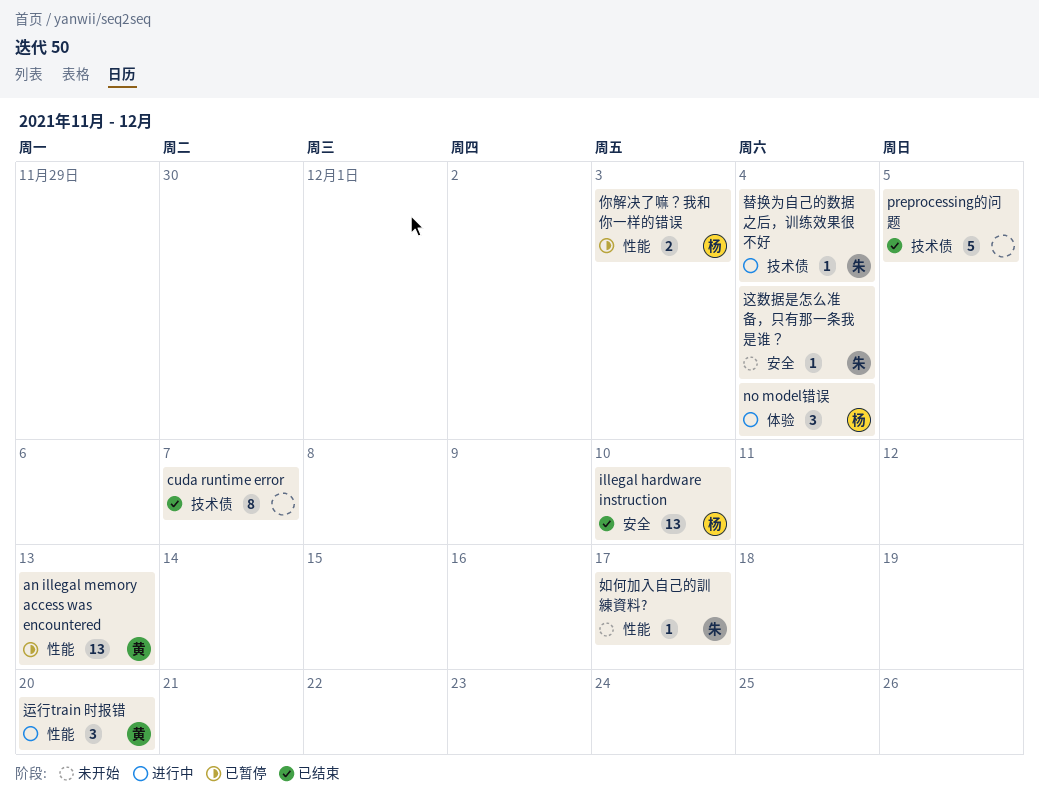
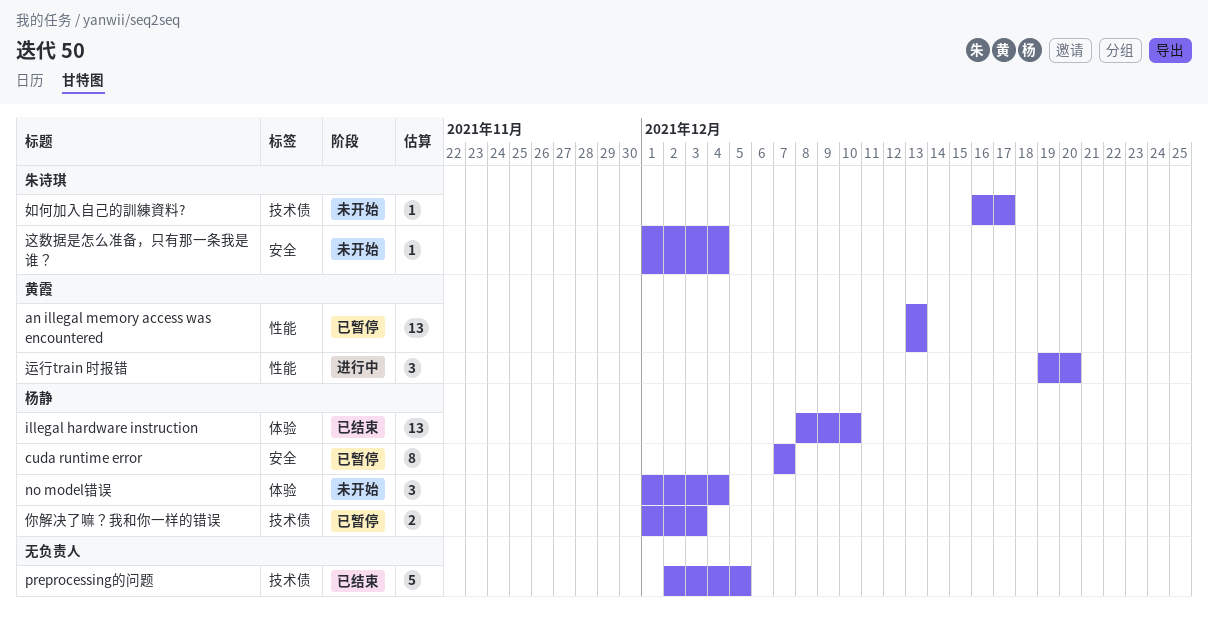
cuda runtime error, status: 已结束 -> 已暂停
cuda runtime error, owner: none -> 杨静
cuda runtime error, label: 技术债 -> 安全
illegal hardware instruction, label: 安全 -> 体验
no model错误, status: 进行中 -> 未开始
你解决了嘛？我和你一样的错误, label: 性能 -> 技术债
如何加入自己的訓練資料?, label: 性能 -> 技术债
替换为自己的数据之后，训练效果很不好: present -> none

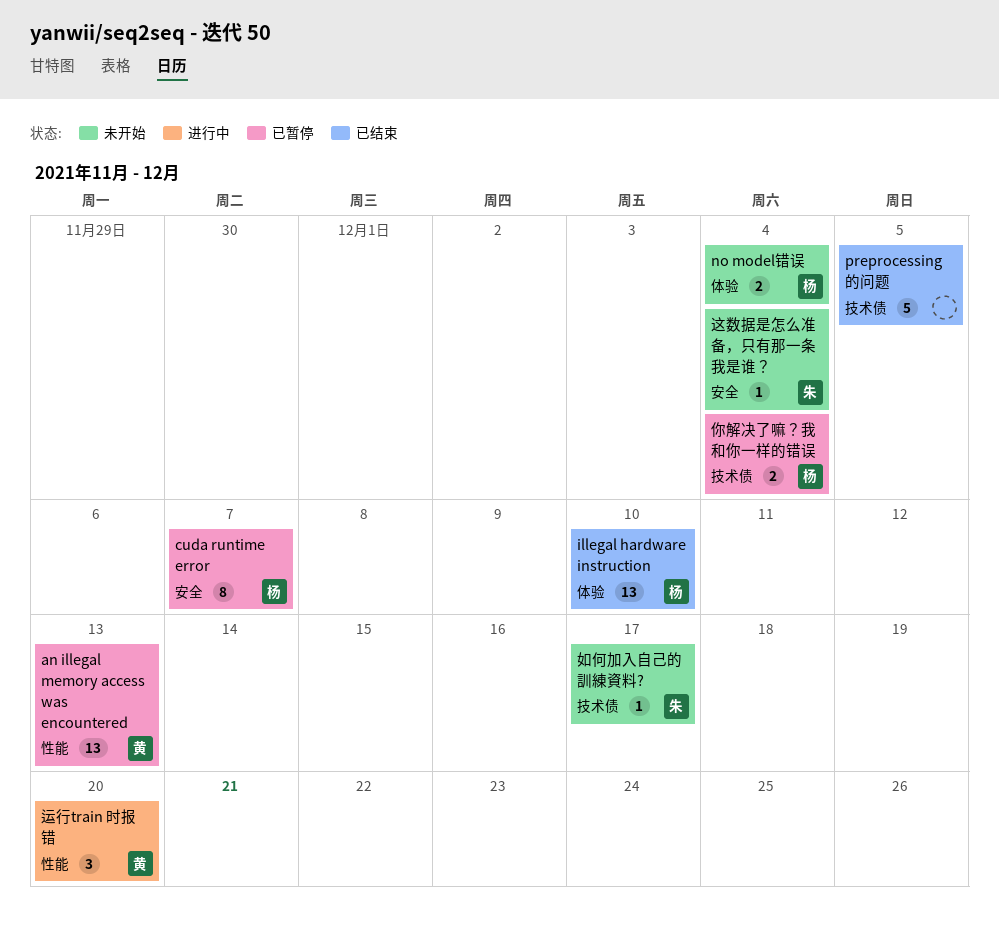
no model错误, estimate: 3 -> 2
你解决了嘛？我和你一样的错误, due: Dec 3 -> Dec 4

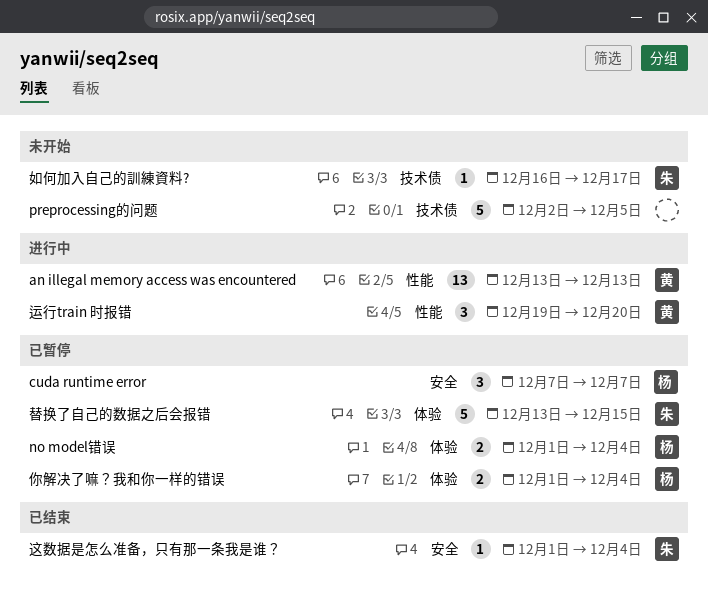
an illegal memory access was encountered, status: 已暂停 -> 进行中
cuda runtime error, estimate: 8 -> 3
illegal hardware instruction: present -> none
no model错误, status: 未开始 -> 已暂停
preprocessing的问题, status: 已结束 -> 未开始
你解决了嘛？我和你一样的错误, label: 技术债 -> 体验
替换了自己的数据之后会报错: none -> present
这数据是怎么准备，只有那一条我是谁？, status: 未开始 -> 已结束

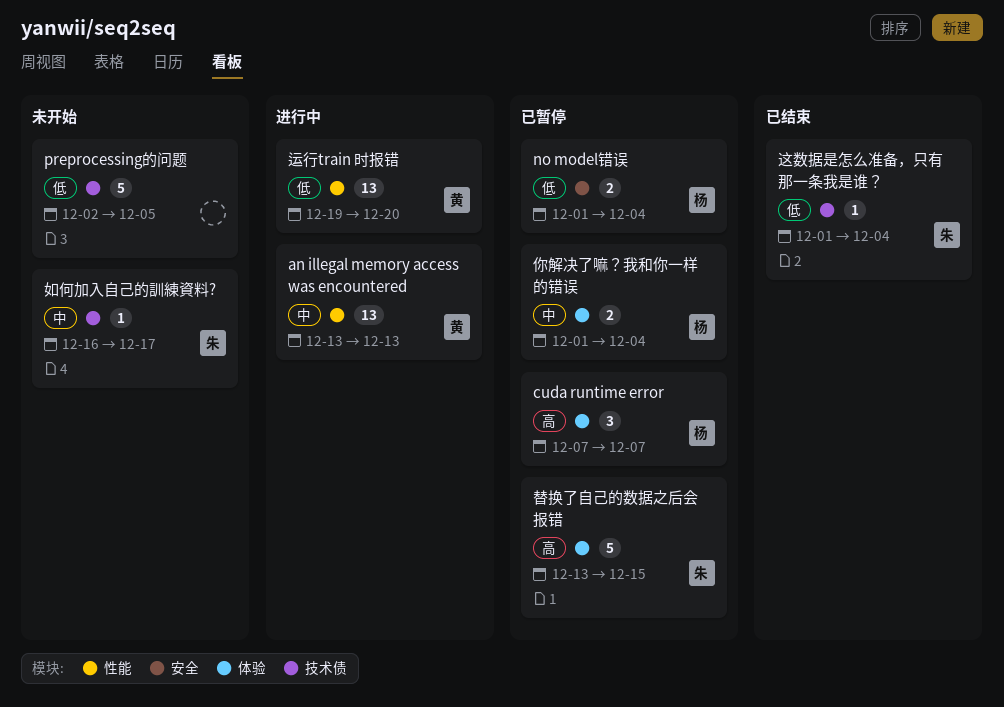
cuda runtime error, label: 安全 -> 体验
no model错误, label: 体验 -> 安全
运行train 时报错, estimate: 3 -> 13
这数据是怎么准备，只有那一条我是谁？, label: 安全 -> 技术债

